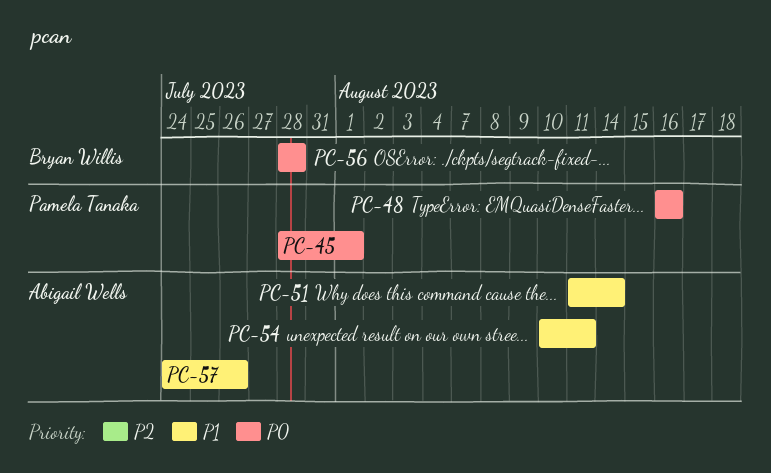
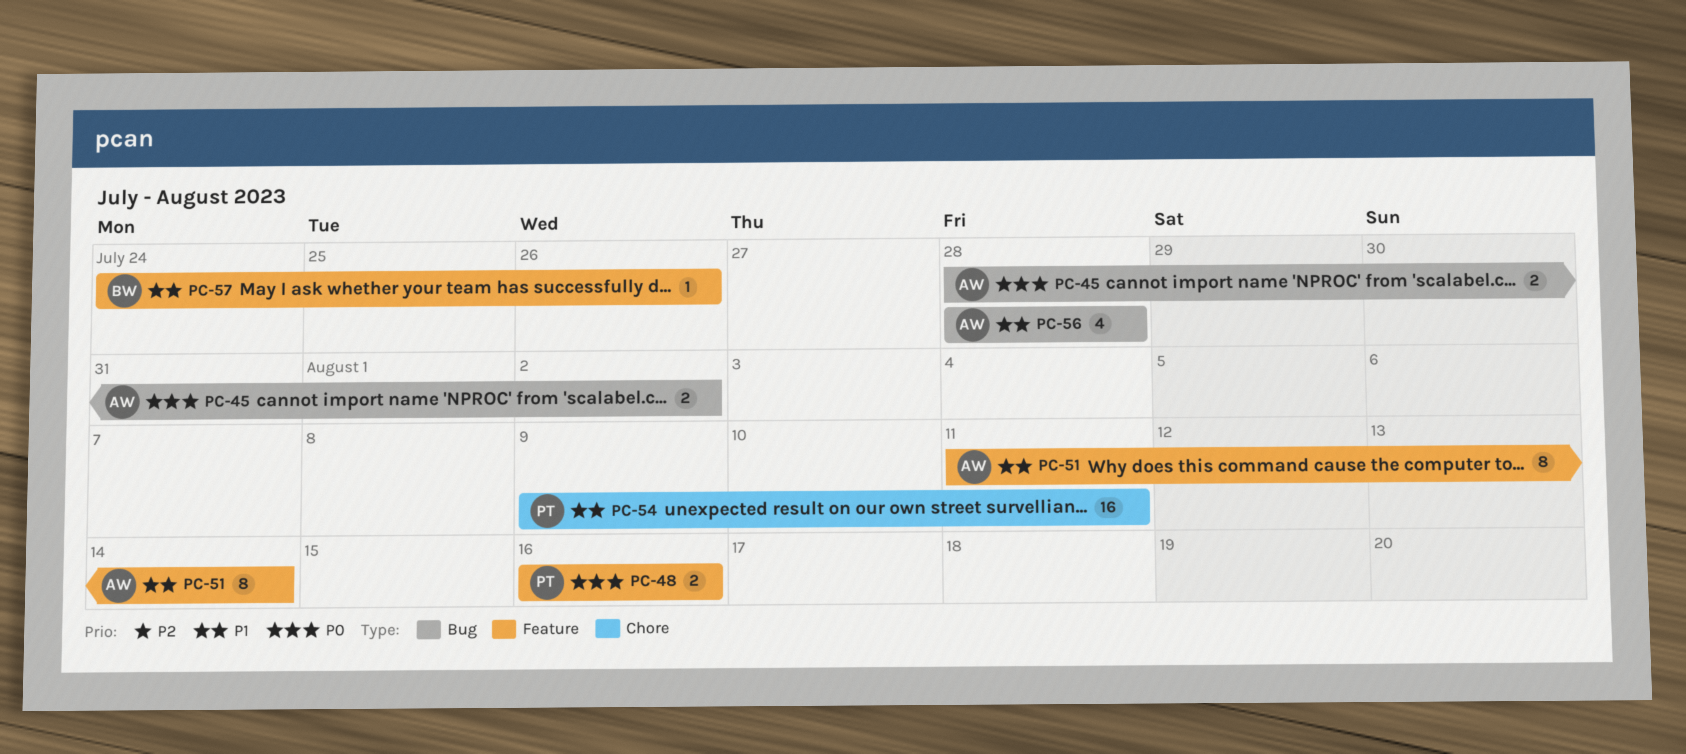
PC-45, owner: Pamela Tanaka -> Abigail Wells
PC-45, due: Aug 1 -> Aug 2
PC-54, owner: Abigail Wells -> Pamela Tanaka
PC-54, start: Aug 10 -> Aug 9
PC-56, owner: Bryan Willis -> Abigail Wells
PC-56, priority: P0 -> P1
PC-57, owner: Abigail Wells -> Bryan Willis

